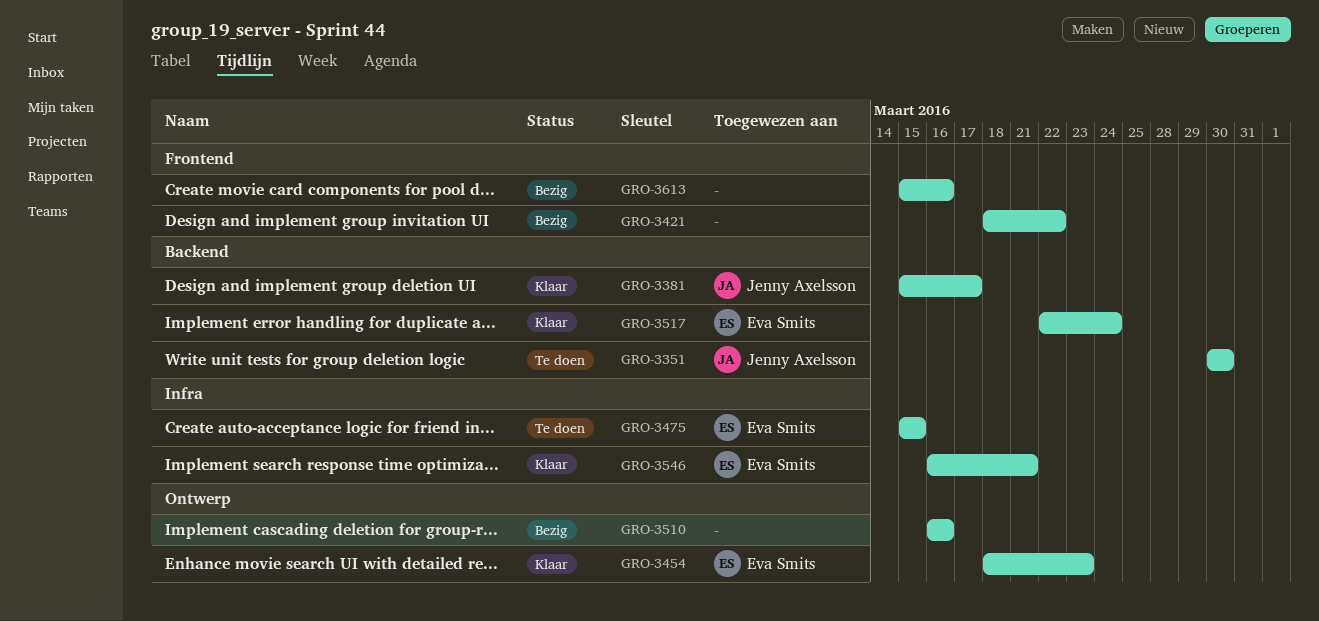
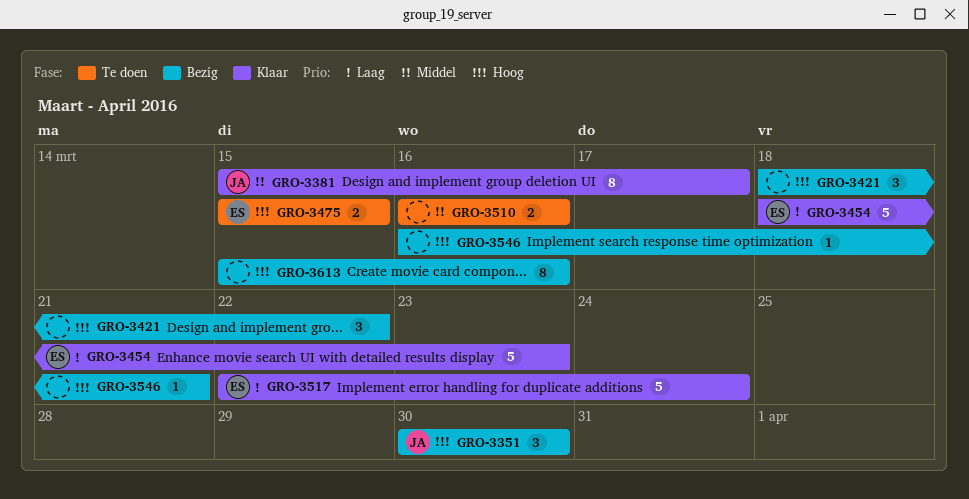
GRO-3351, status: Te doen -> Bezig
GRO-3510, status: Bezig -> Te doen
GRO-3546, status: Klaar -> Bezig
GRO-3546, owner: Eva Smits -> none

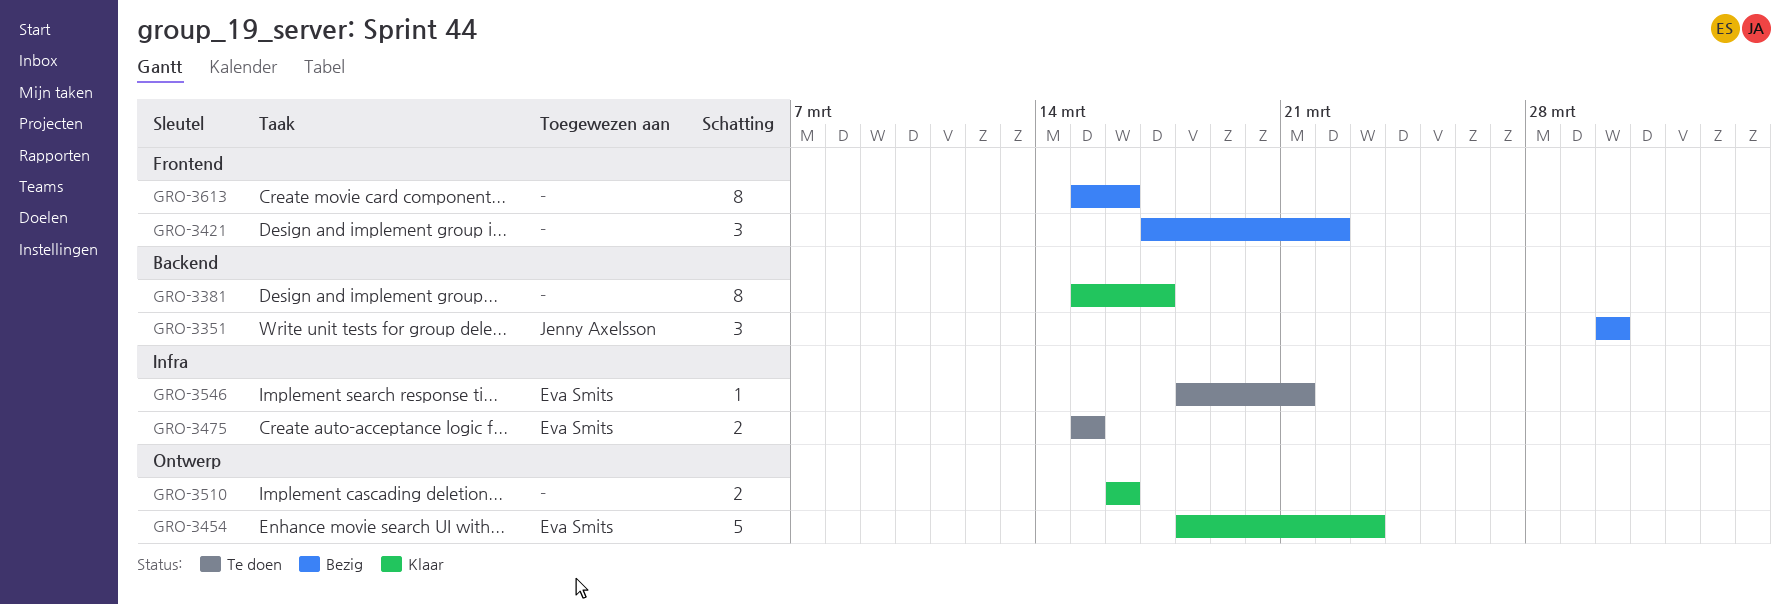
GRO-3381, owner: Jenny Axelsson -> none
GRO-3421, start: Mar 18 -> Mar 17
GRO-3510, status: Te doen -> Klaar
GRO-3517: present -> none
GRO-3546, status: Bezig -> Te doen
GRO-3546, owner: none -> Eva Smits
GRO-3546, start: Mar 16 -> Mar 18

